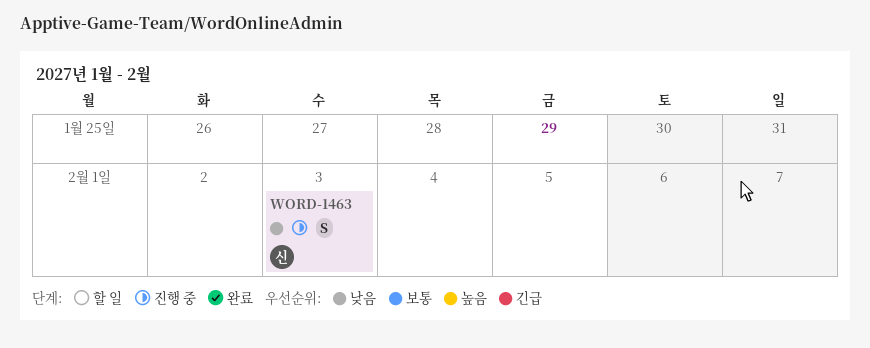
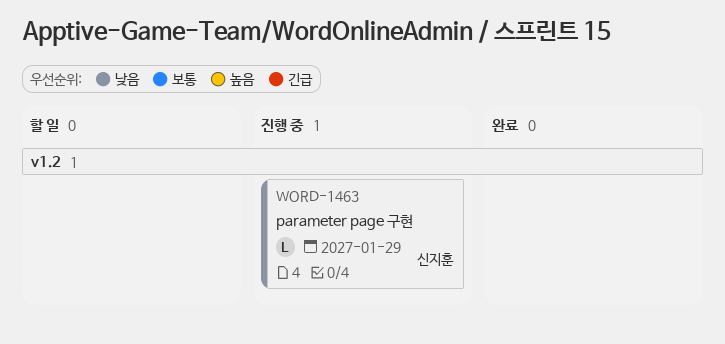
WORD-1463, estimate: S -> L
WORD-1463, due: Feb 3 -> Jan 29

